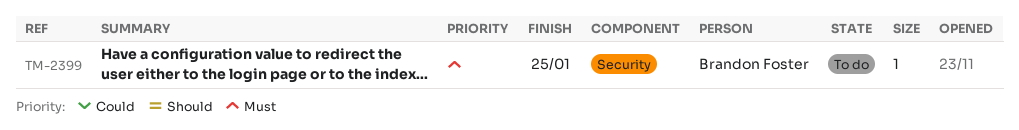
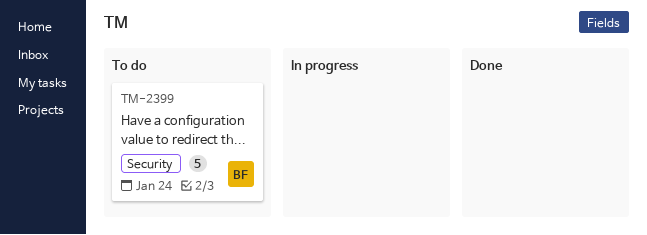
TM-2399, estimate: 1 -> 5
TM-2399, due: Jan 25 -> Jan 24

